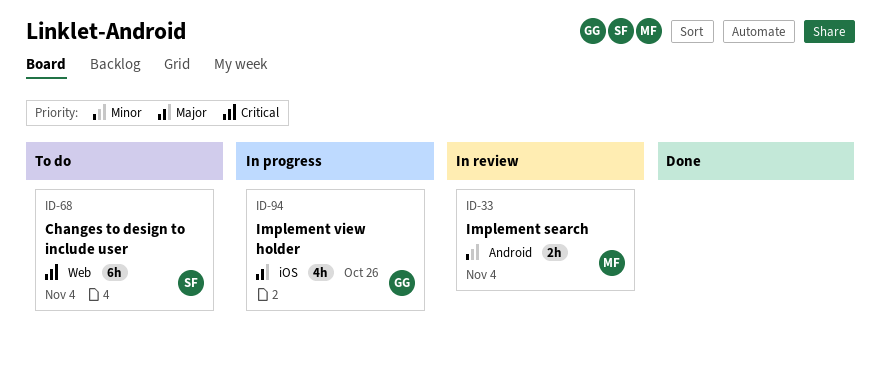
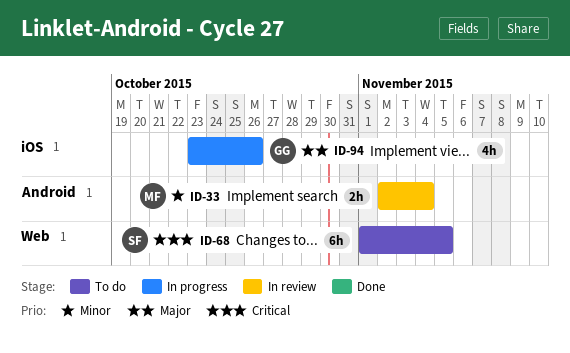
ID-68, due: Nov 4 -> Nov 5

